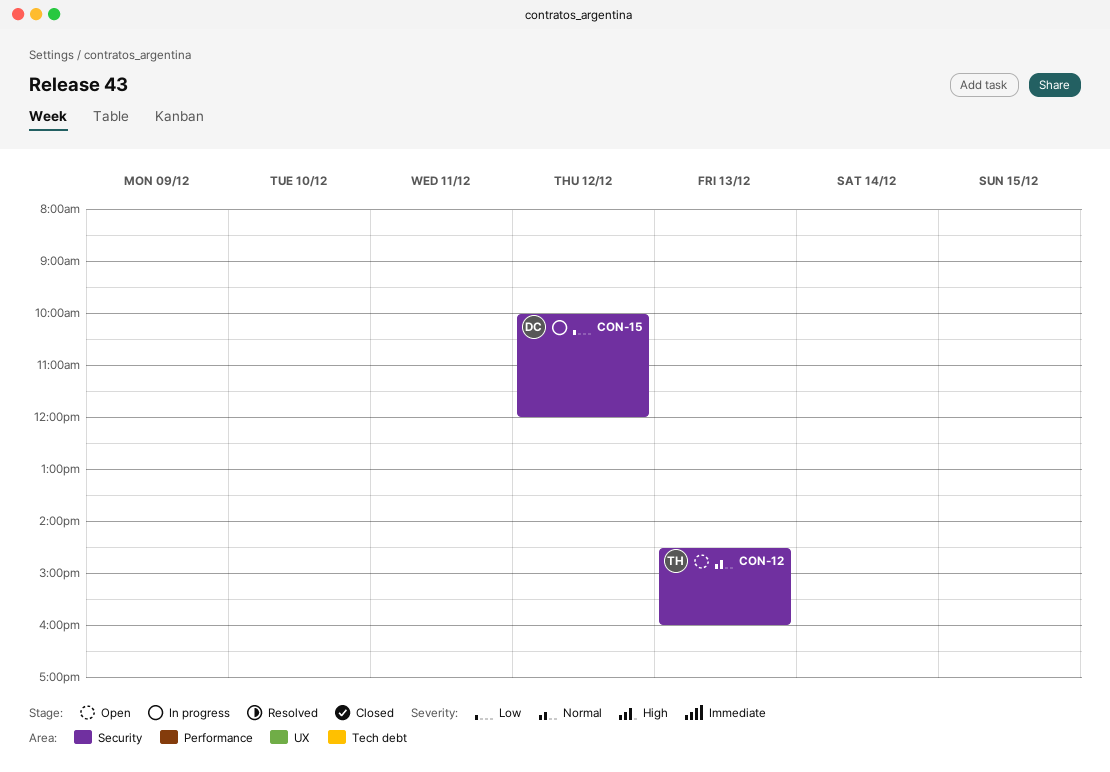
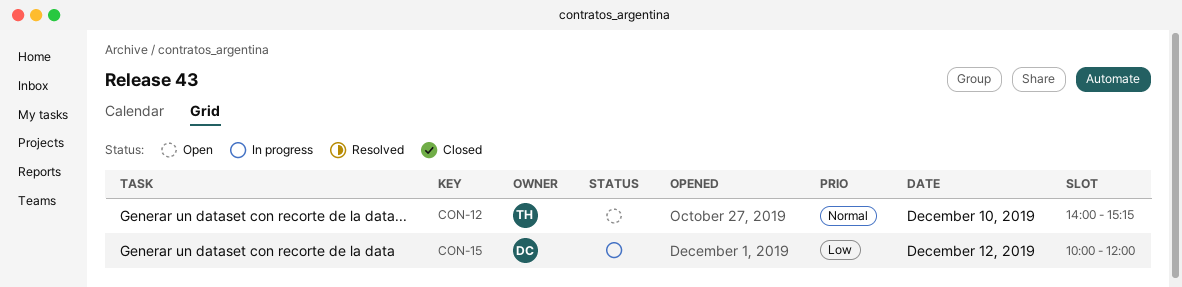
CON-12, day: Dec 13 -> Dec 10
CON-12, begins: 14:30 -> 14:00
CON-12, ends: 16:00 -> 15:15

